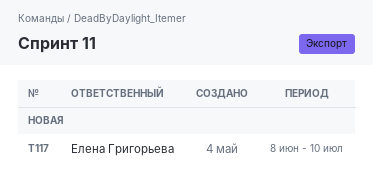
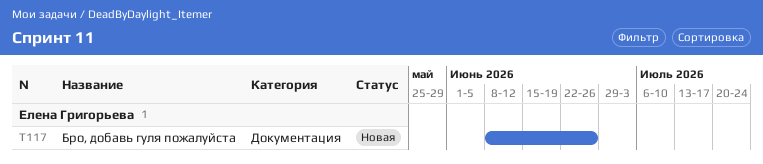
T117, due: Jul 10 -> Jun 26

